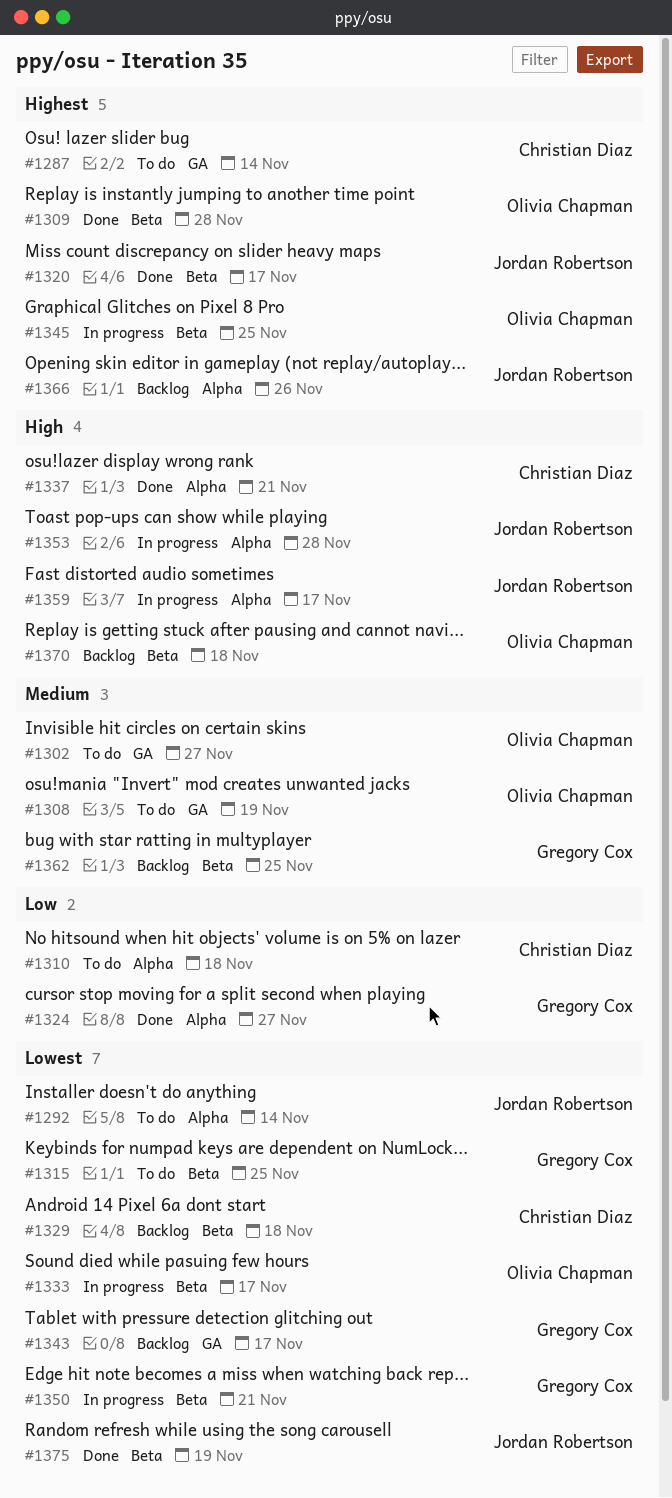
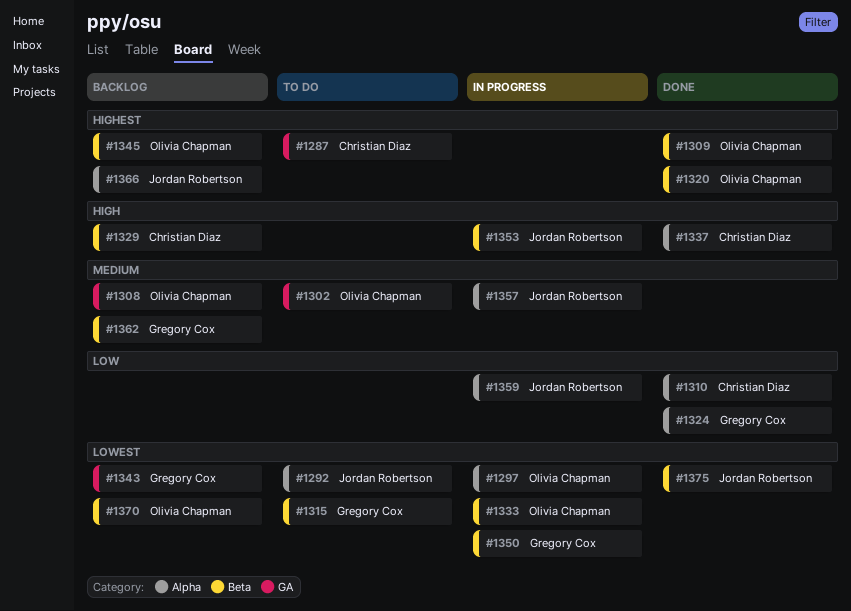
#1297: none -> present
#1308, status: To do -> Backlog
#1310, status: To do -> Done
#1320, owner: Jordan Robertson -> Olivia Chapman
#1329, priority: Lowest -> High
#1345, status: In progress -> Backlog
#1353, label: Alpha -> Beta
#1357: none -> present
#1359, priority: High -> Low
#1370, priority: High -> Lowest

